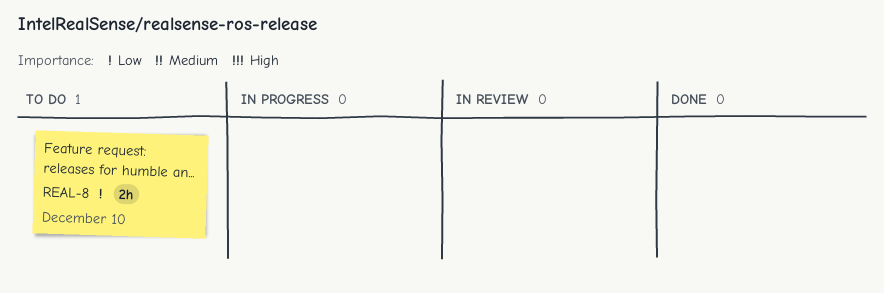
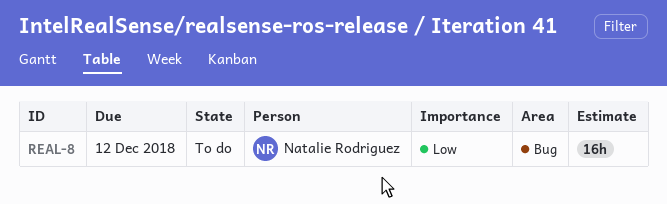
REAL-8, estimate: 2h -> 16h
REAL-8, due: Dec 10 -> Dec 12

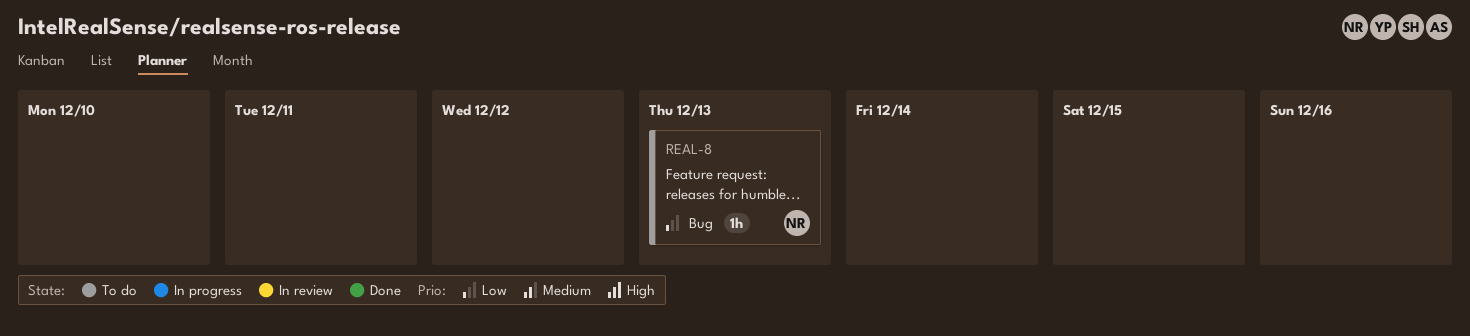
REAL-8, estimate: 16h -> 1h
REAL-8, due: Dec 12 -> Dec 13

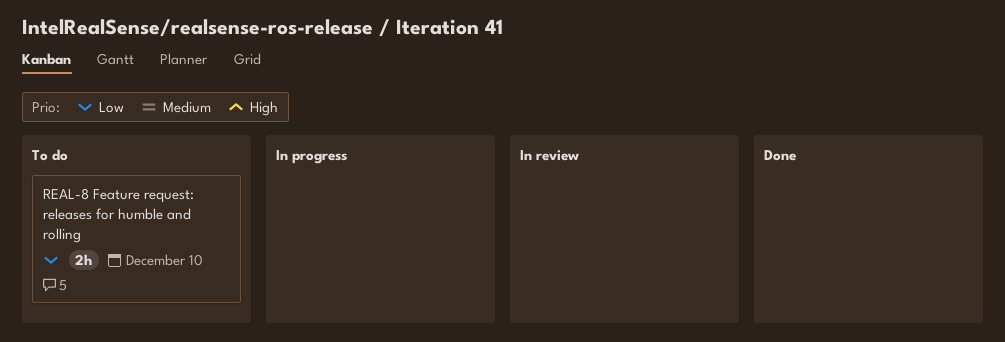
REAL-8, estimate: 1h -> 2h
REAL-8, due: Dec 13 -> Dec 10

